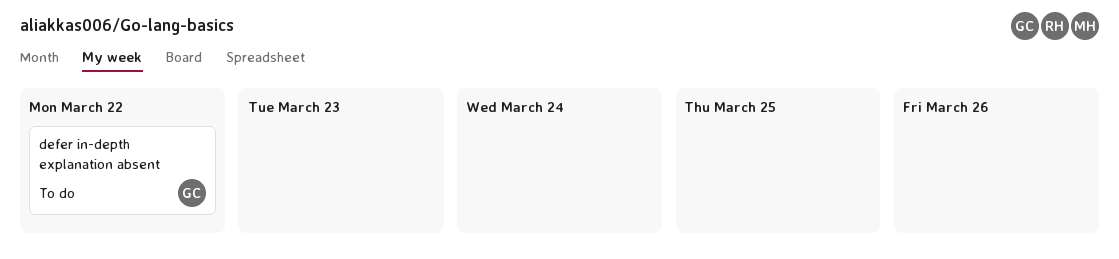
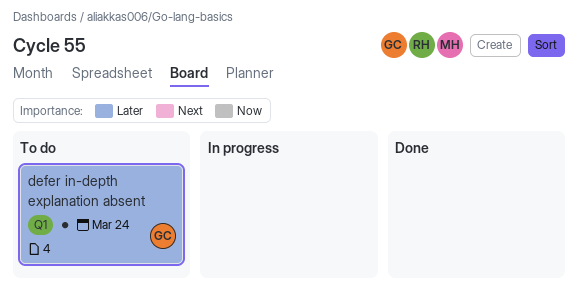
defer in-depth explanation absent, due: Mar 22 -> Mar 24

